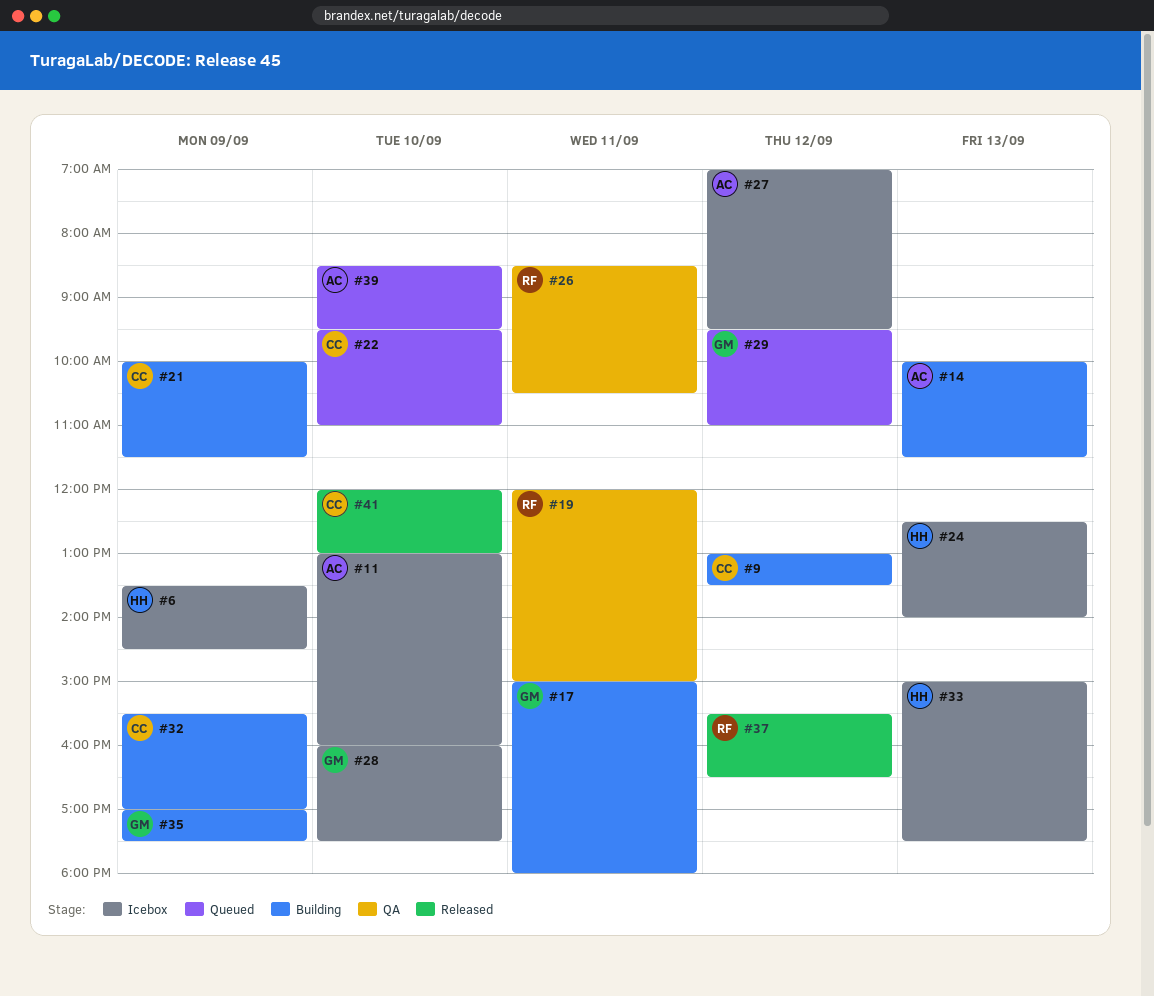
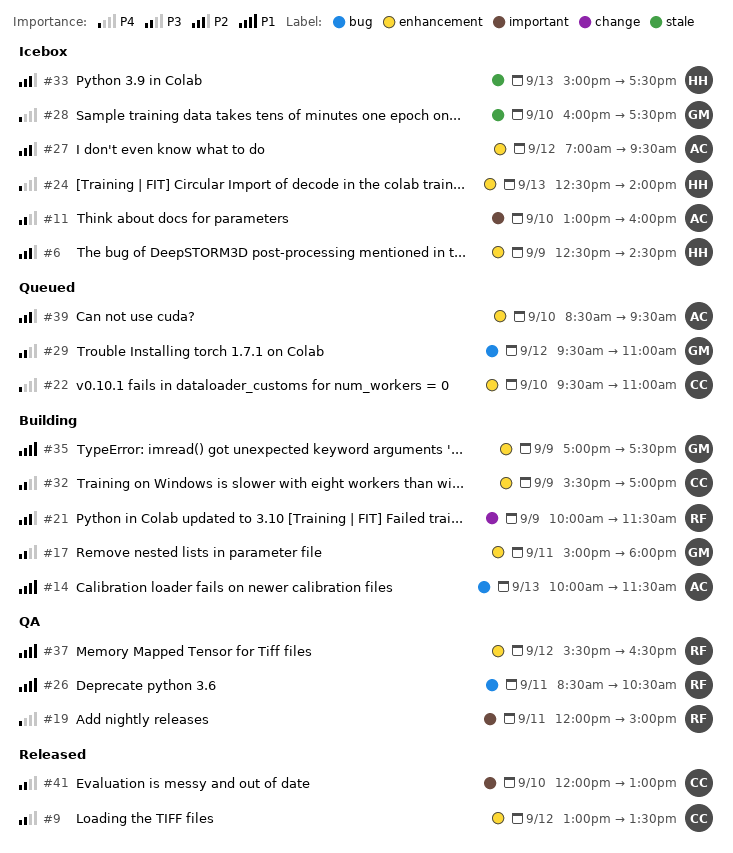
#6, begins: 13:30 -> 12:30
#9, status: Building -> Released
#21, owner: CC -> RF
#37, status: Released -> QA

